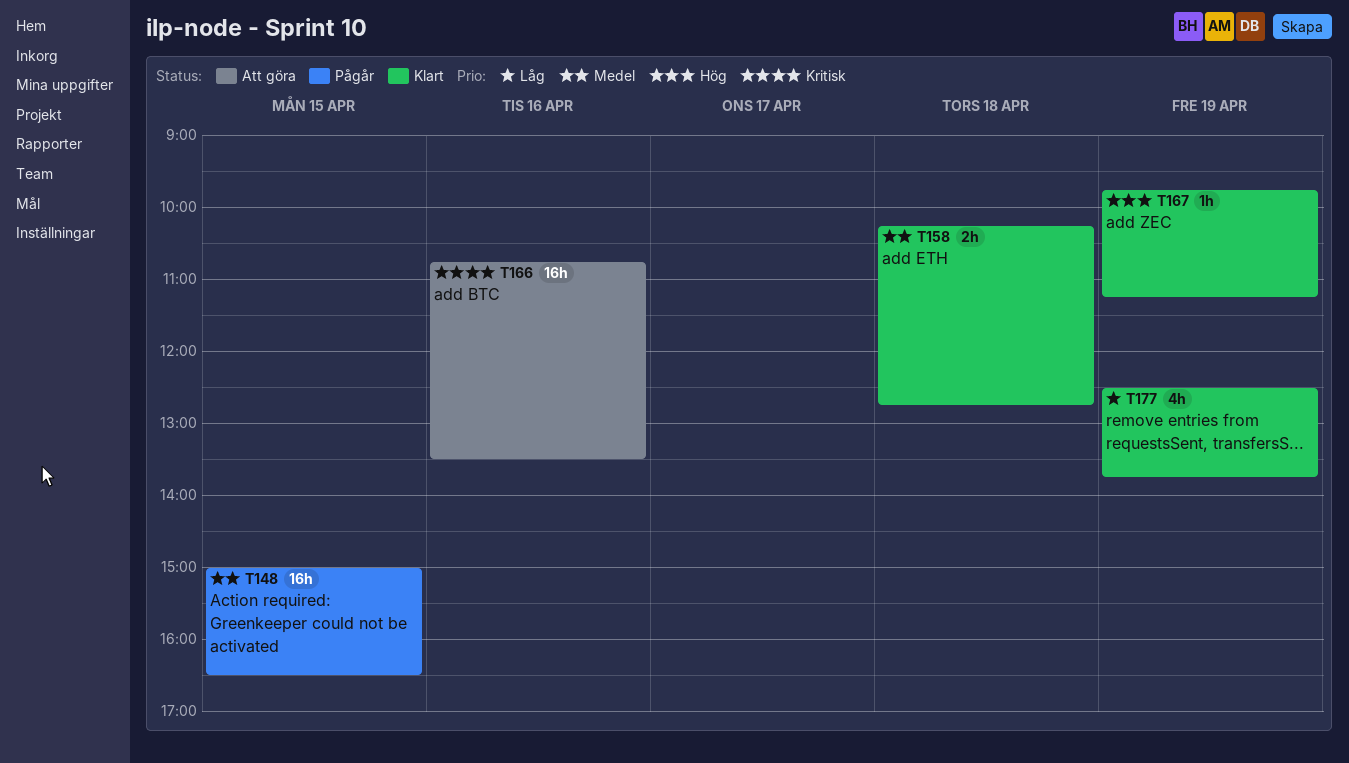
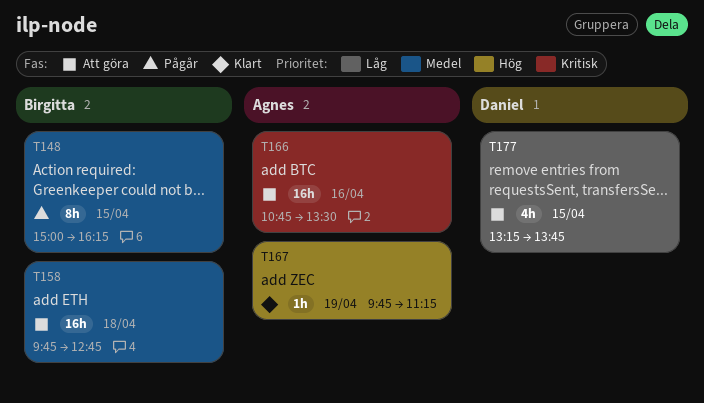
T148, estimate: 16h -> 8h
T148, ends: 16:30 -> 16:15
T158, status: Klart -> Att göra
T158, estimate: 2h -> 16h
T158, begins: 10:15 -> 09:45
T177, status: Klart -> Att göra
T177, day: Apr 19 -> Apr 15
T177, begins: 12:30 -> 13:15

